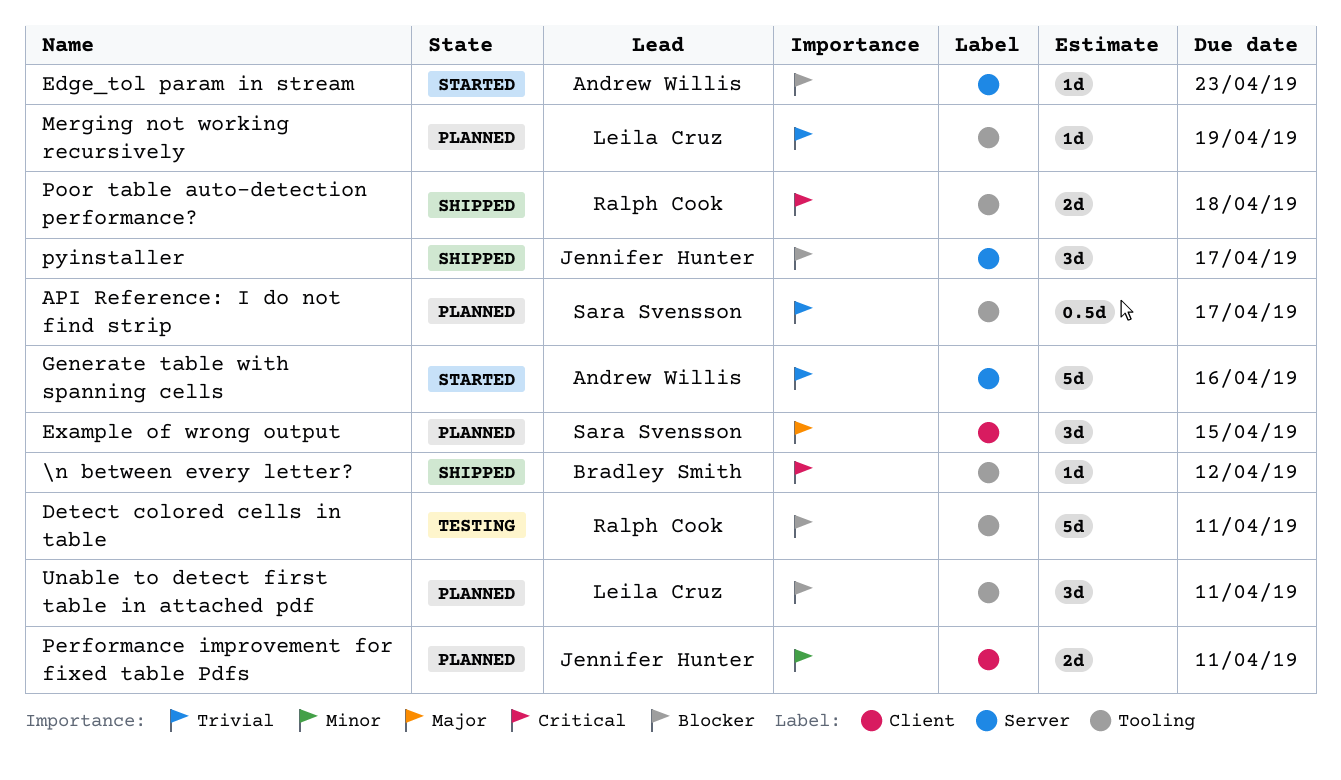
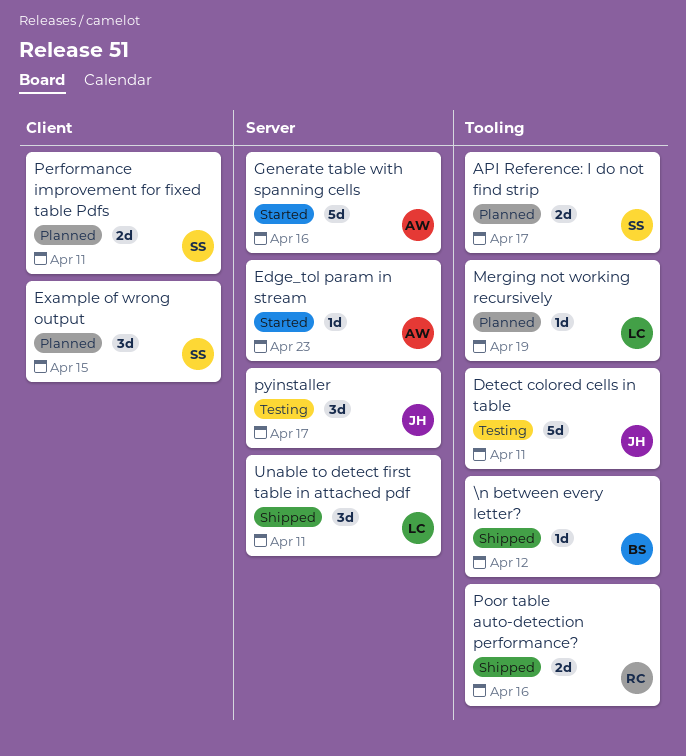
API Reference: I do not find strip, estimate: 0.5d -> 2d
Detect colored cells in table, owner: Ralph Cook -> Jennifer Hunter
Performance improvement for fixed table Pdfs, owner: Jennifer Hunter -> Sara Svensson
Poor table auto-detection performance?, due: Apr 18 -> Apr 16
pyinstaller, status: Shipped -> Testing
Unable to detect first table in attached pdf, status: Planned -> Shipped
Unable to detect first table in attached pdf, label: Tooling -> Server

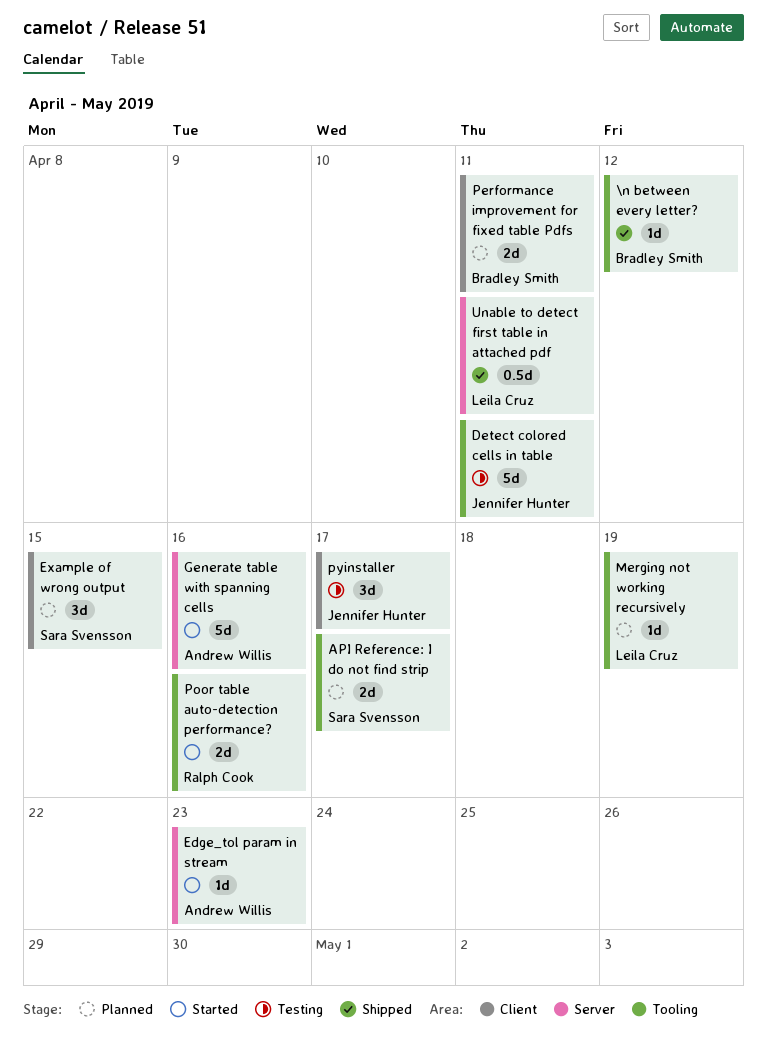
Performance improvement for fixed table Pdfs, owner: Sara Svensson -> Bradley Smith
Poor table auto-detection performance?, status: Shipped -> Started
pyinstaller, label: Server -> Client
Unable to detect first table in attached pdf, estimate: 3d -> 0.5d

